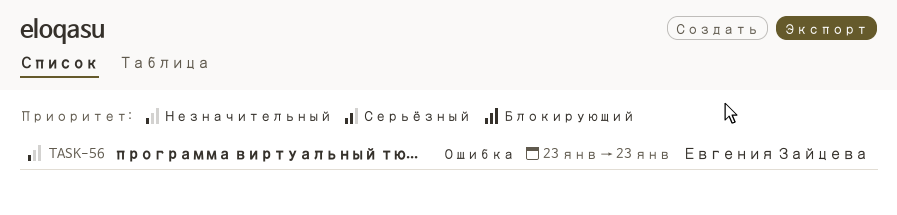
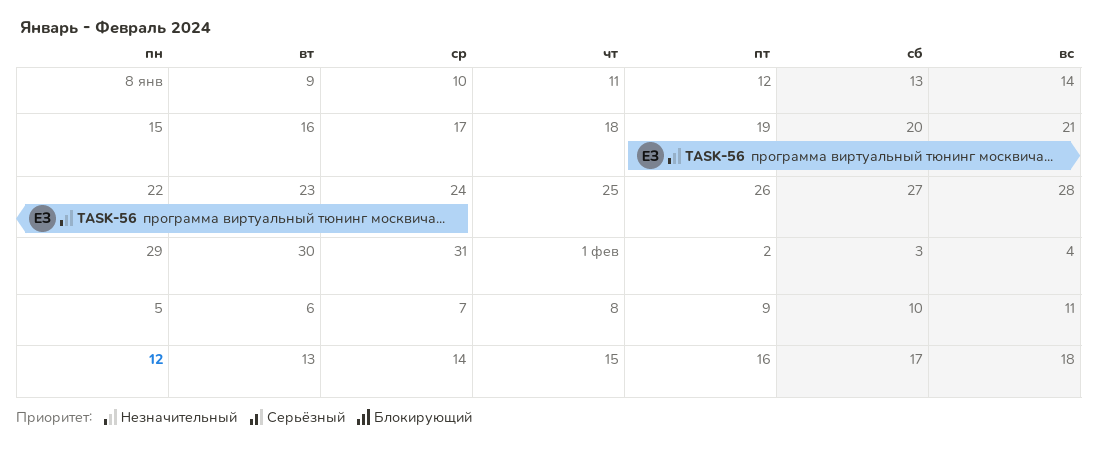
TASK-56, start: Jan 23 -> Jan 19
TASK-56, due: Jan 23 -> Jan 24

